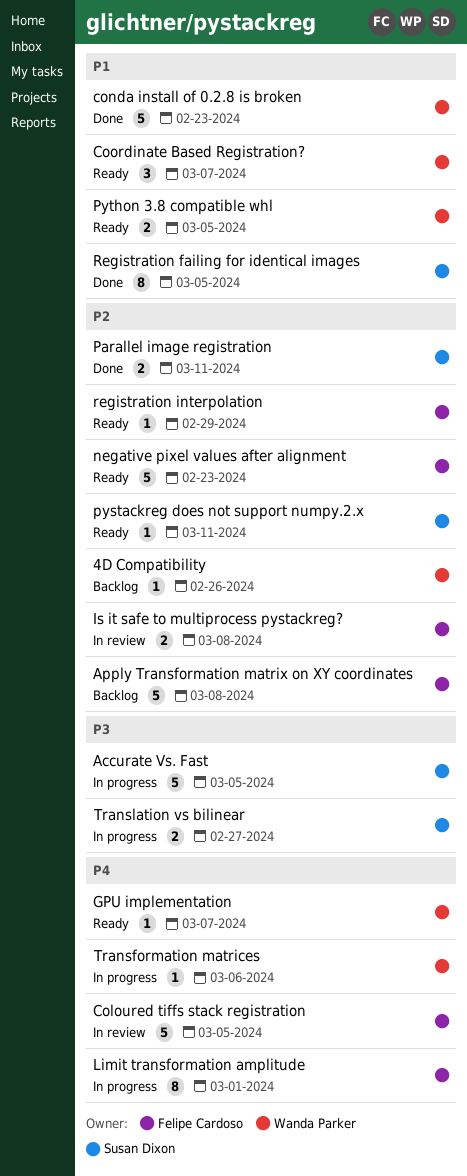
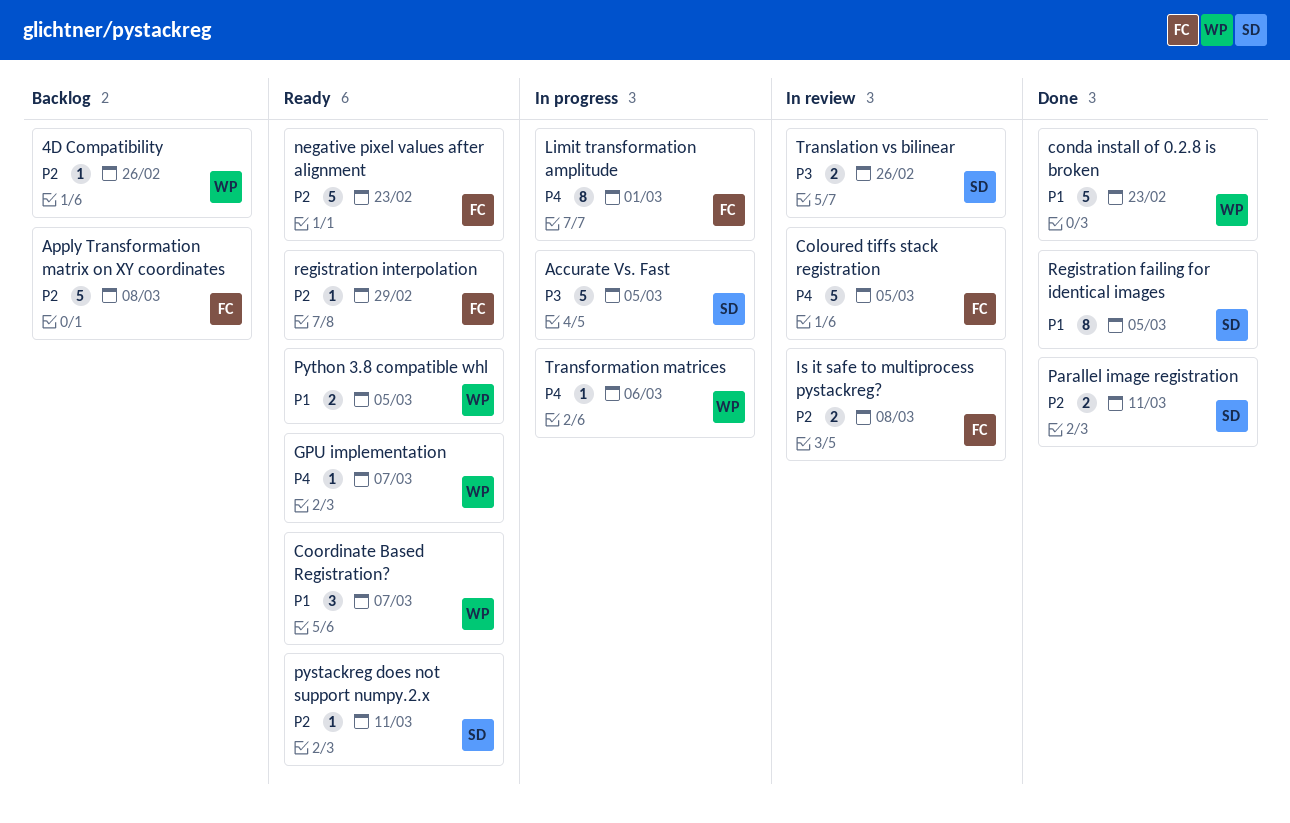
Translation vs bilinear, status: In progress -> In review
Translation vs bilinear, due: Feb 27 -> Feb 26

